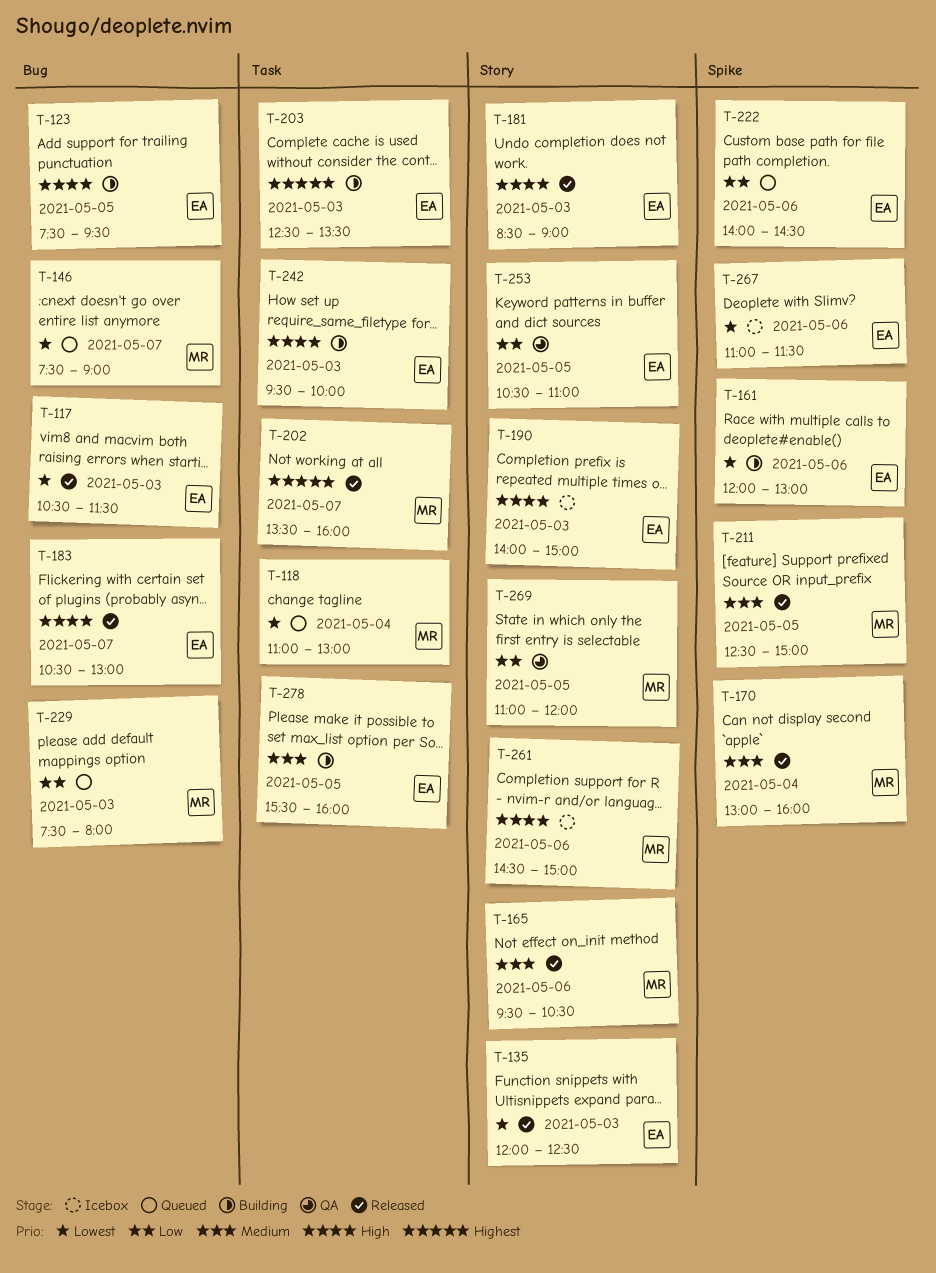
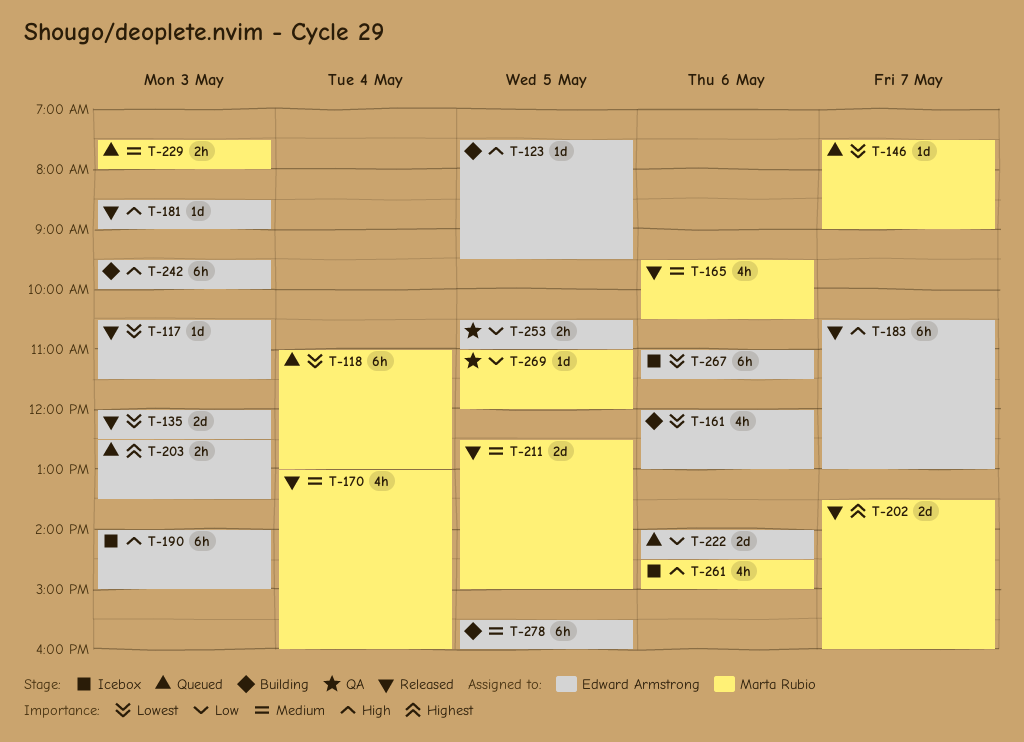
T-203, status: Building -> Queued
T-229, priority: Low -> Medium

